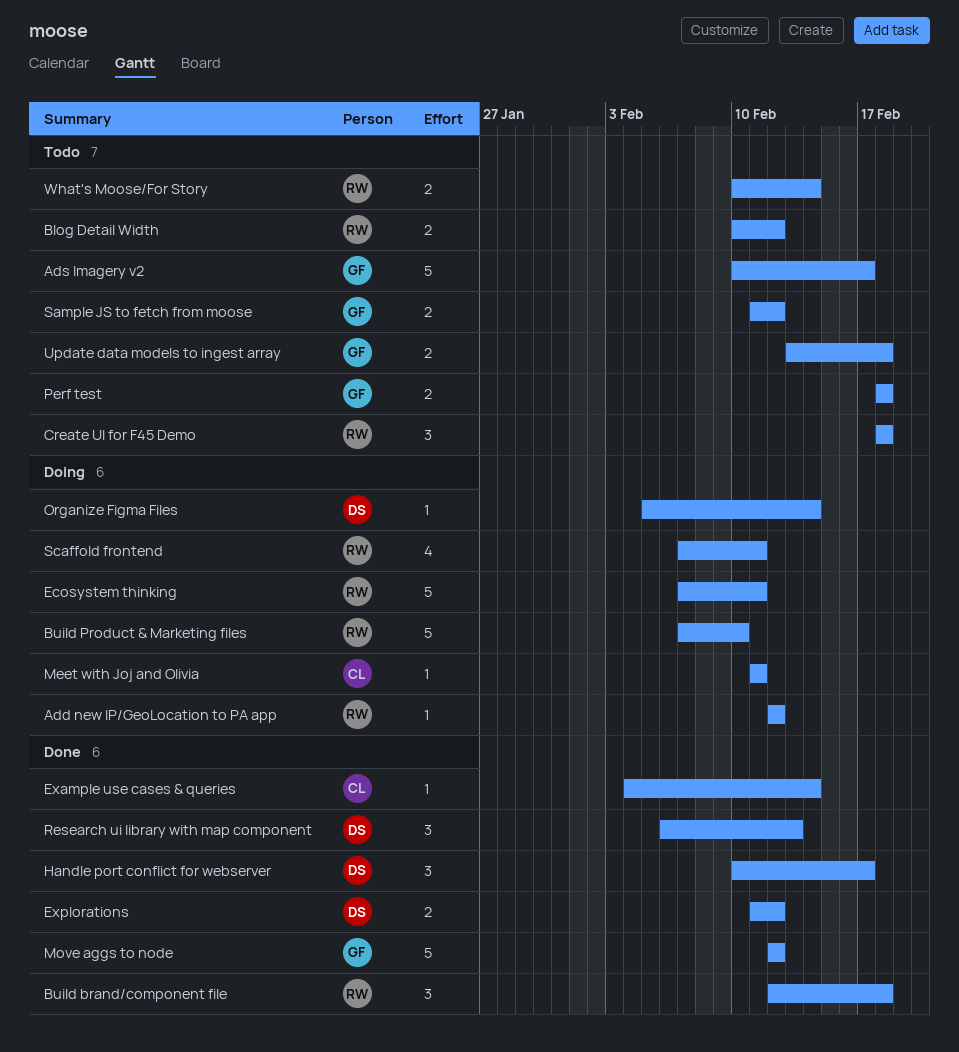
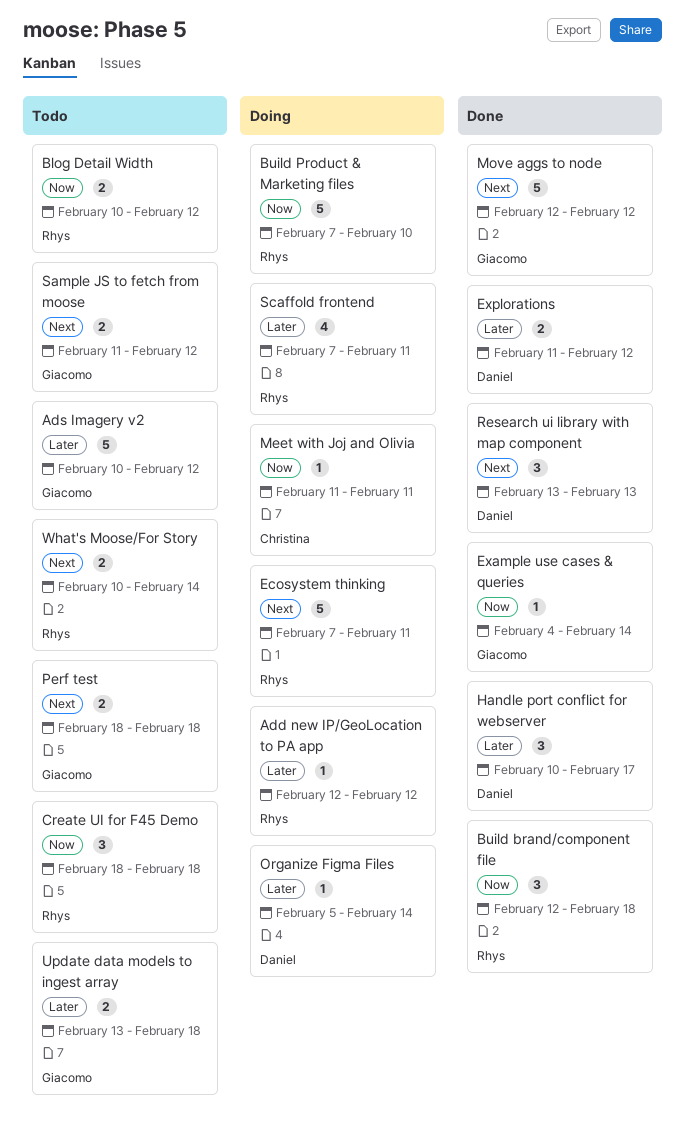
Ads Imagery v2, due: Feb 17 -> Feb 12
Example use cases & queries, owner: Christina -> Giacomo
Research ui library with map component, start: Feb 6 -> Feb 13

